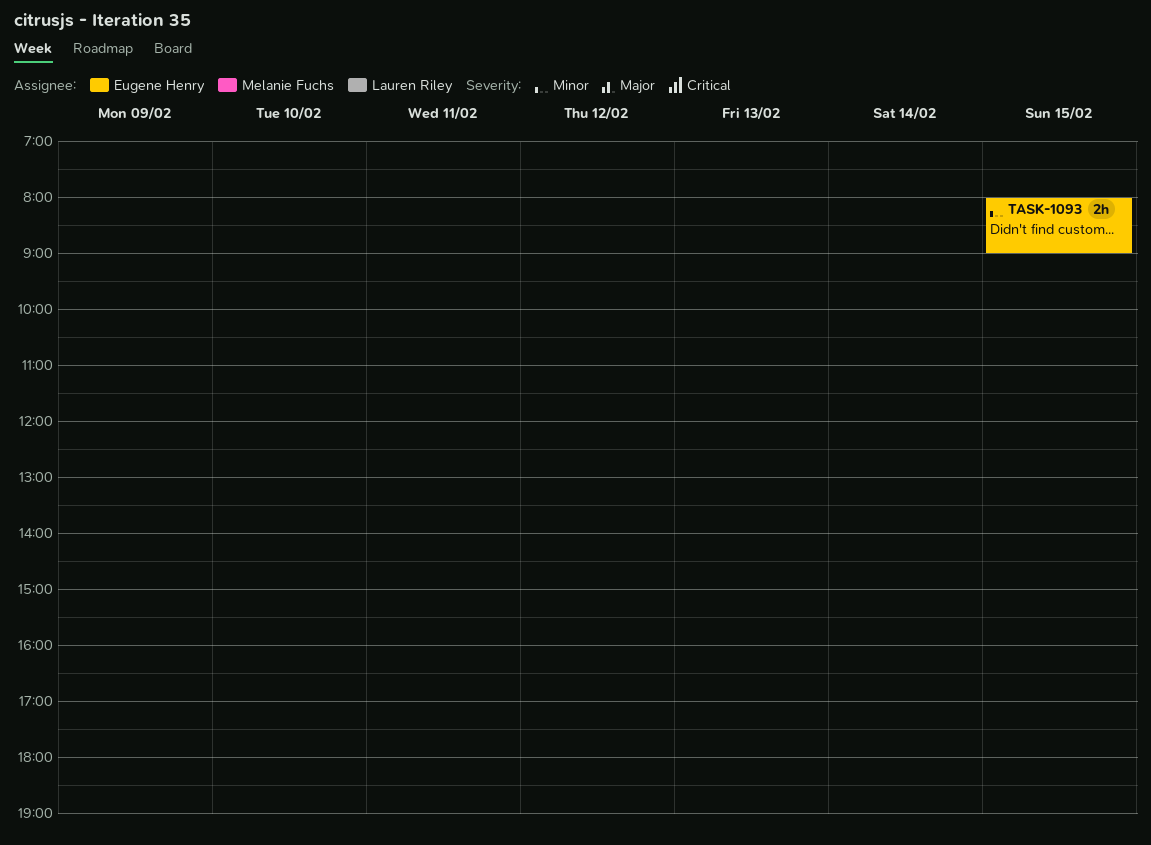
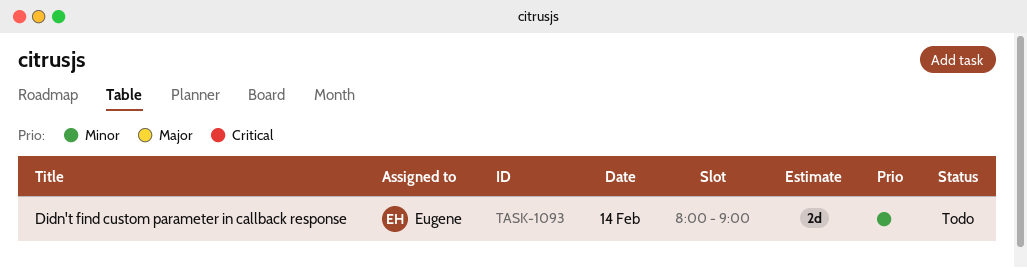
TASK-1093, estimate: 2h -> 2d
TASK-1093, day: Feb 15 -> Feb 14

